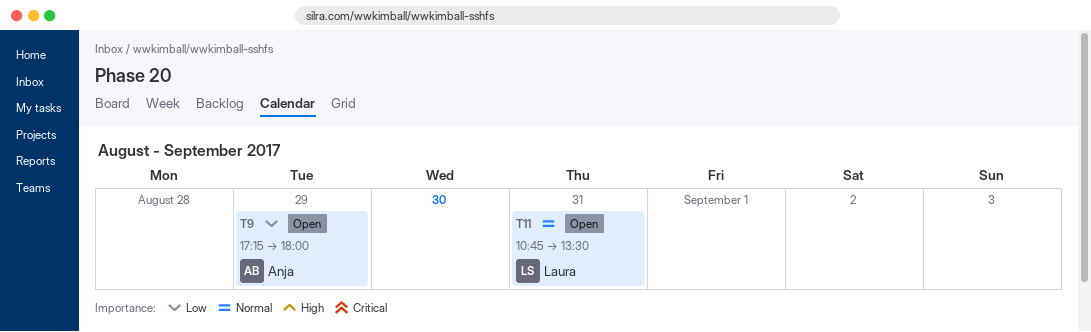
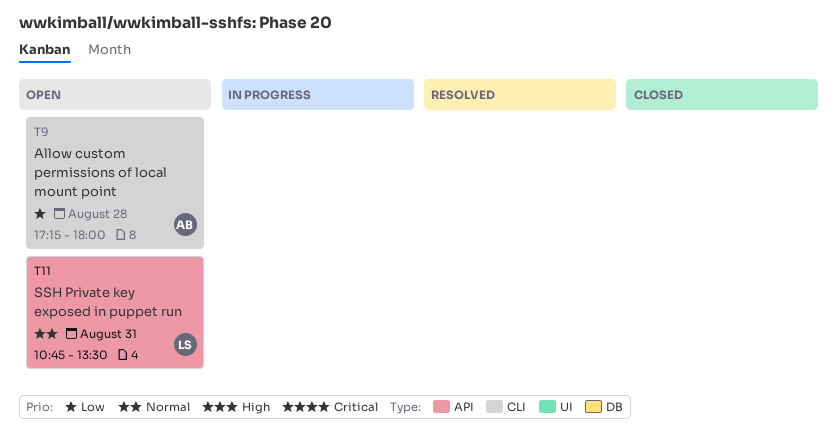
T9, day: Aug 29 -> Aug 28

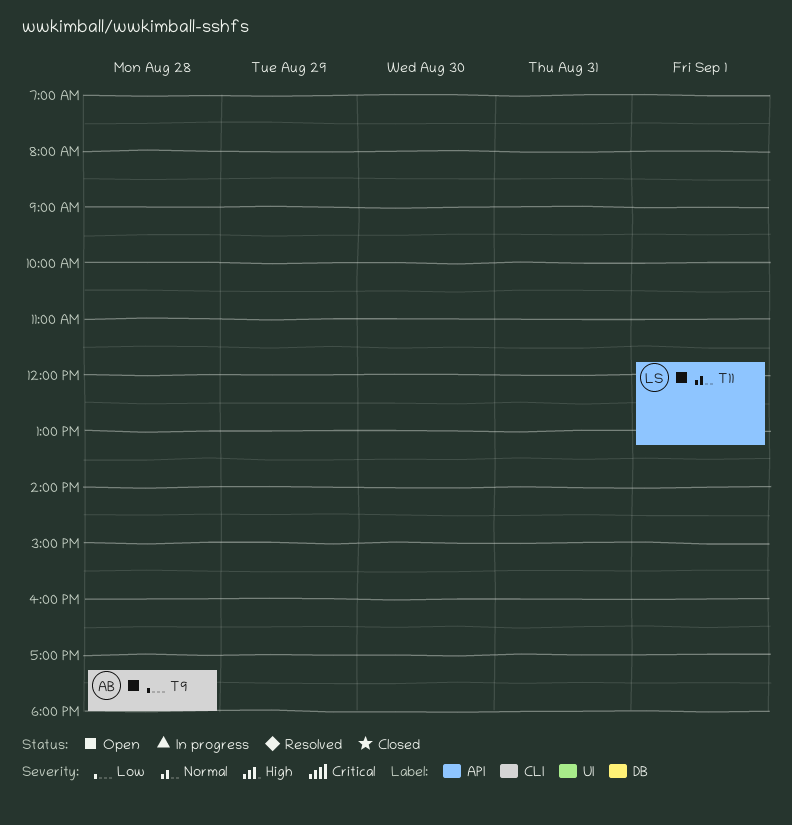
T11, day: Aug 31 -> Sep 1
T11, begins: 10:45 -> 11:45
T11, ends: 13:30 -> 13:15

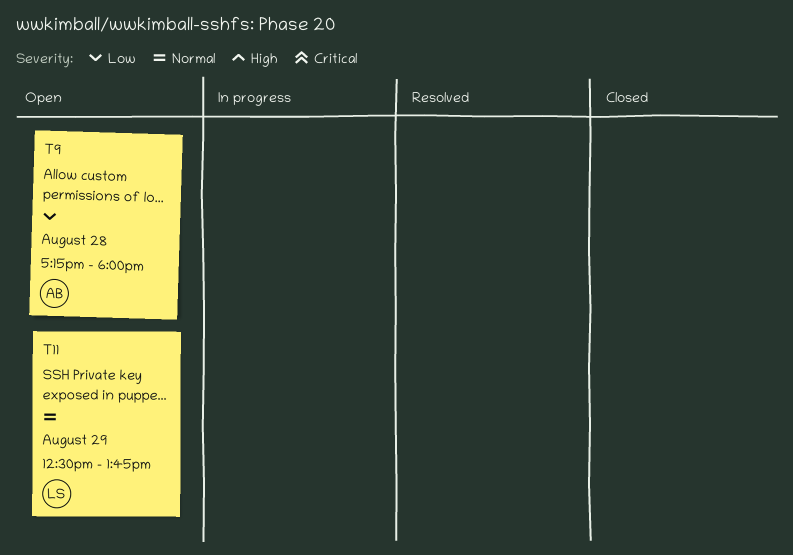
T11, day: Sep 1 -> Aug 29
T11, begins: 11:45 -> 12:30
T11, ends: 13:15 -> 13:45

